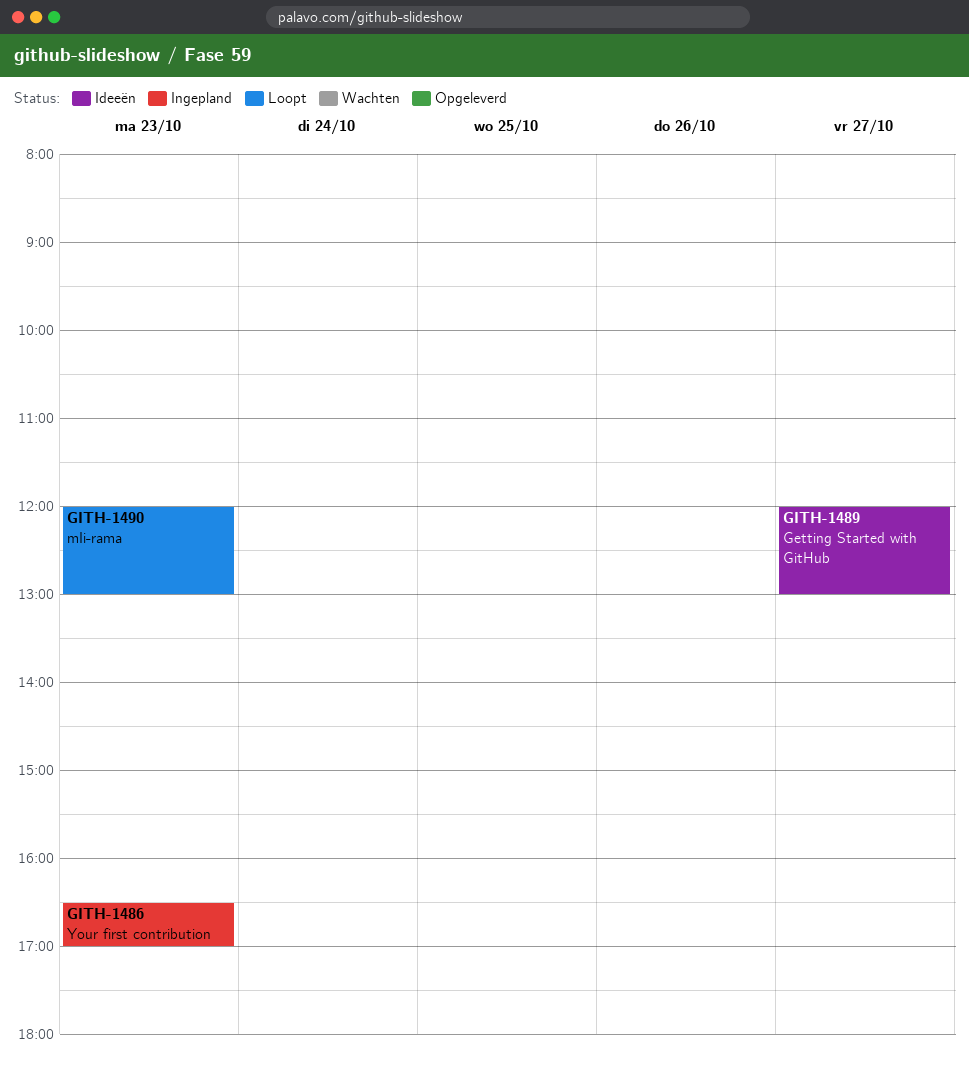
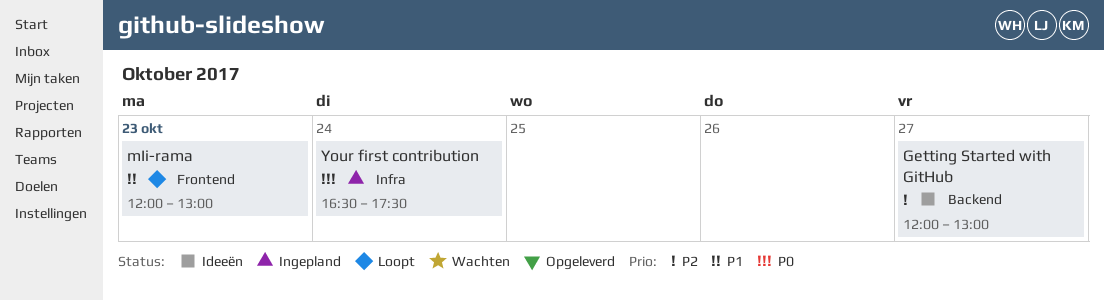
Your first contribution, day: Oct 23 -> Oct 24
Your first contribution, ends: 17:00 -> 17:30

